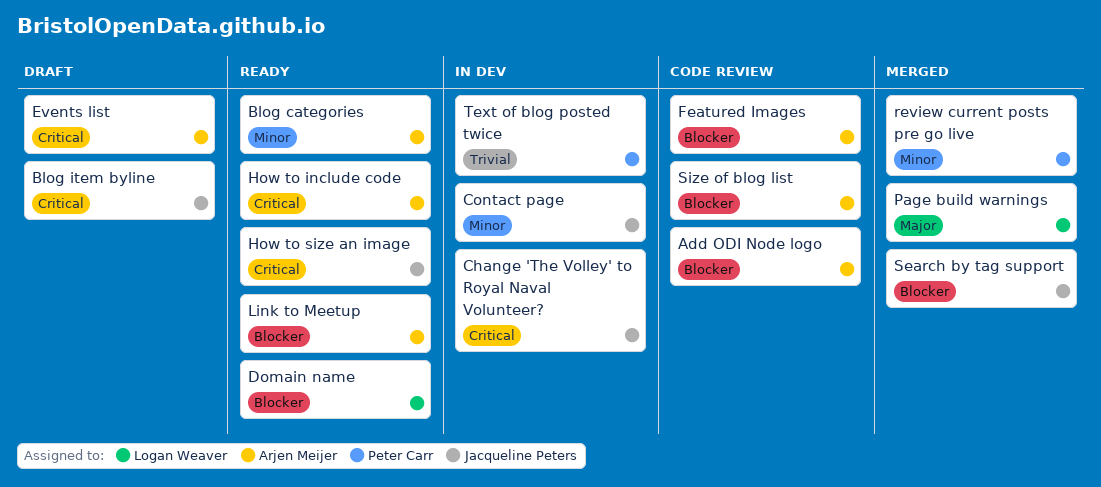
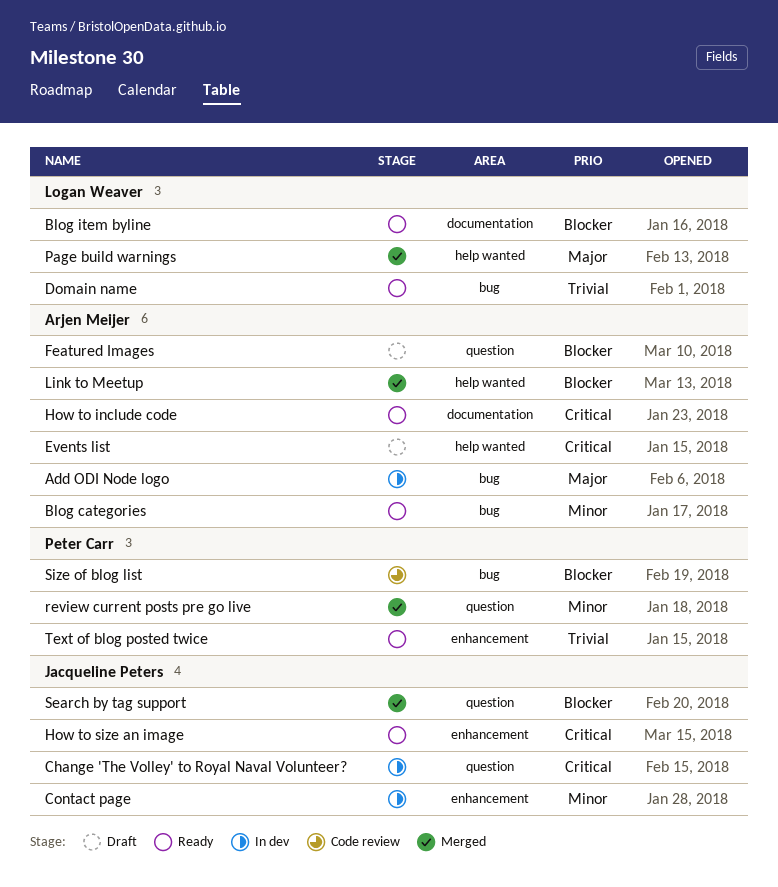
Add ODI Node logo, status: Code review -> In dev
Add ODI Node logo, priority: Blocker -> Major
Blog item byline, status: Draft -> Ready
Blog item byline, owner: Jacqueline Peters -> Logan Weaver
Blog item byline, priority: Critical -> Blocker
Domain name, priority: Blocker -> Trivial
Featured Images, status: Code review -> Draft
Link to Meetup, status: Ready -> Merged
Size of blog list, owner: Arjen Meijer -> Peter Carr
Text of blog posted twice, status: In dev -> Ready

